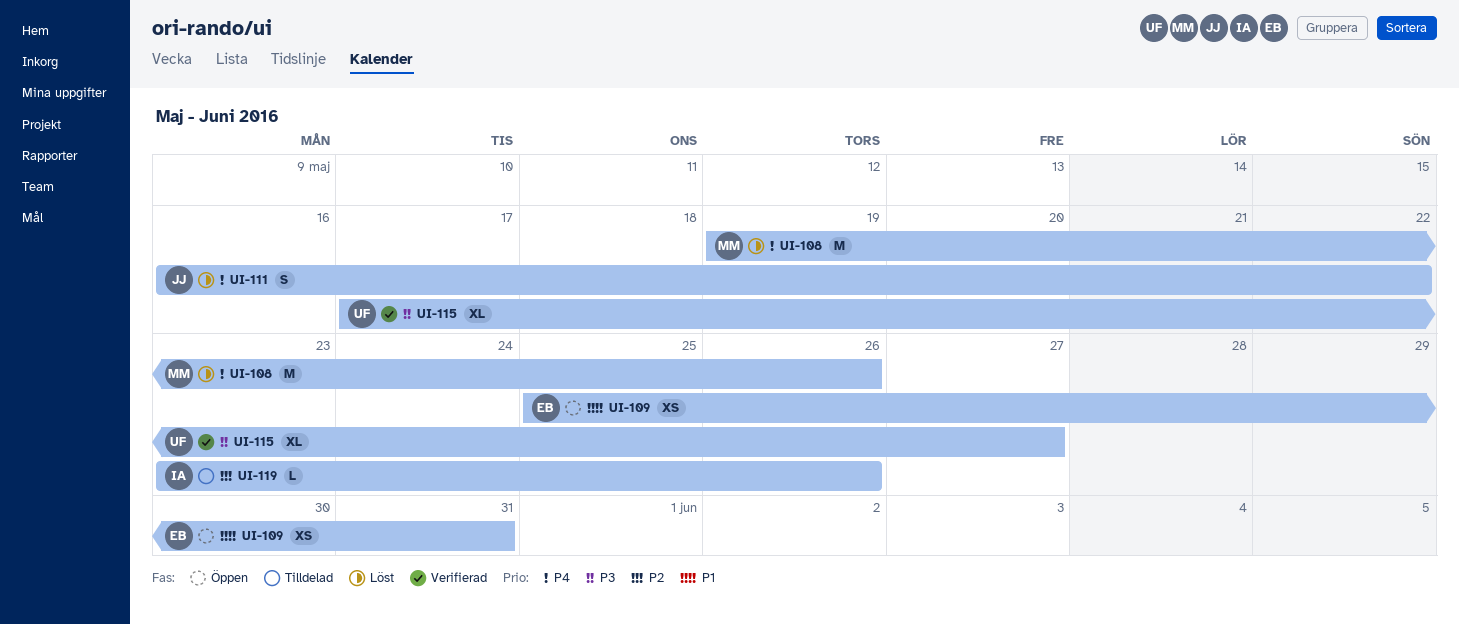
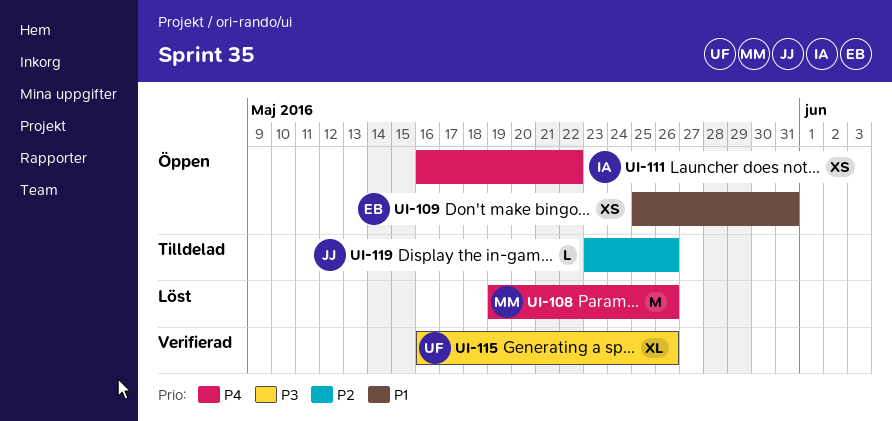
UI-111, status: Löst -> Öppen
UI-111, owner: JJ -> IA
UI-111, estimate: S -> XS
UI-115, start: May 17 -> May 16
UI-115, due: May 27 -> May 26
UI-119, owner: IA -> JJ

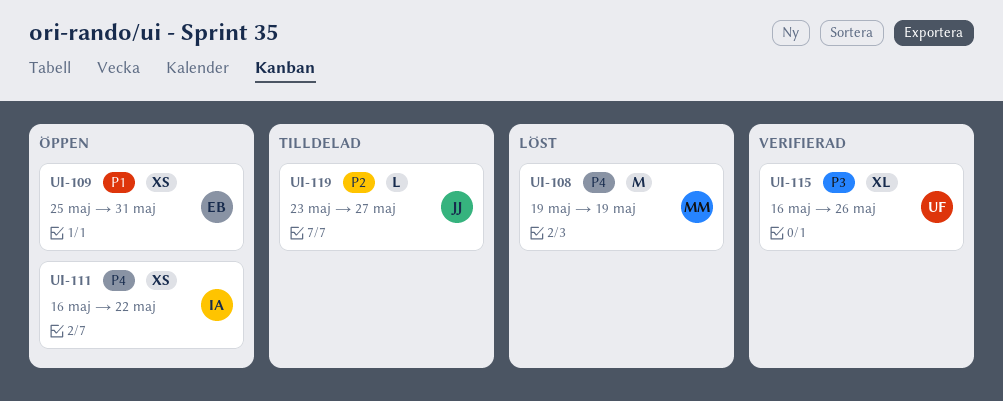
UI-108, due: May 26 -> May 19
UI-119, due: May 26 -> May 27

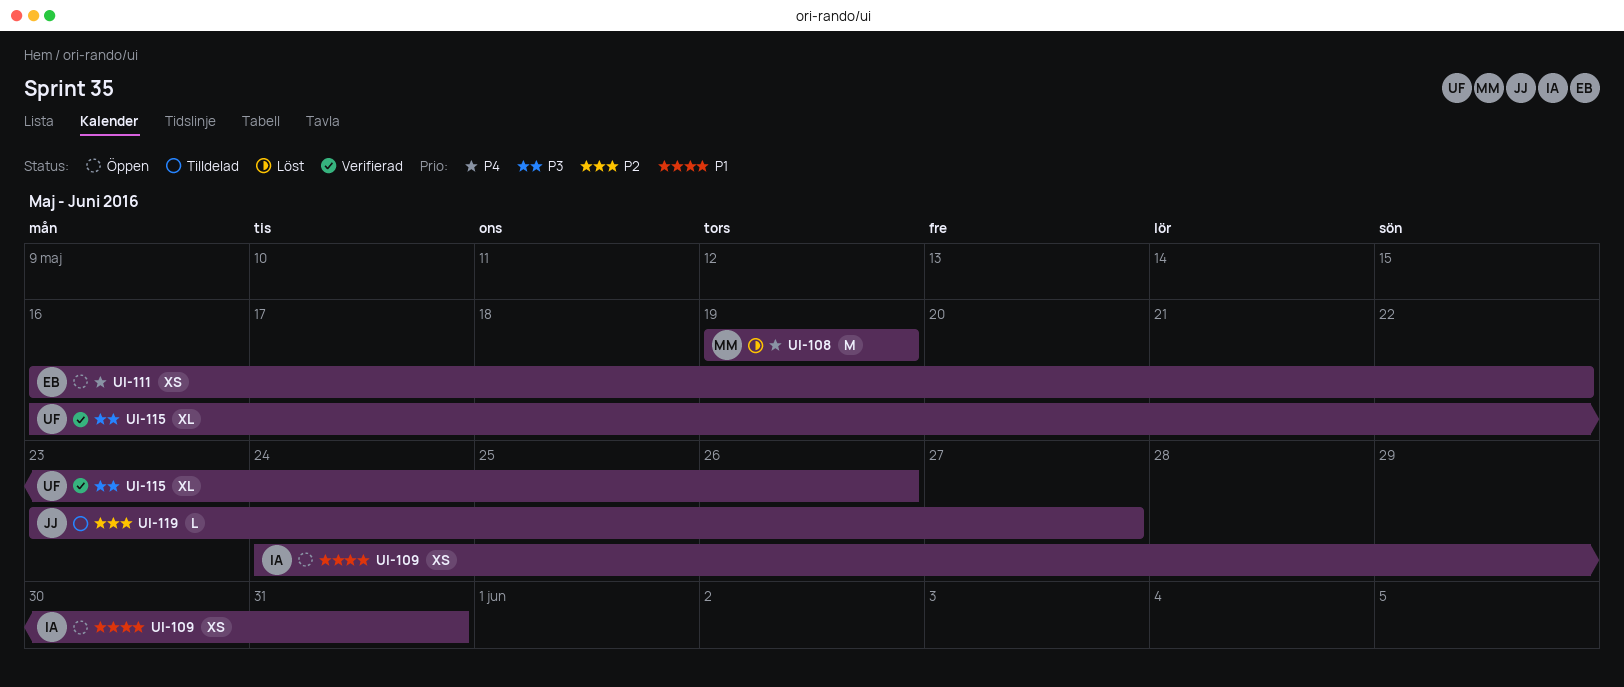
UI-109, owner: EB -> IA
UI-109, start: May 25 -> May 24
UI-111, owner: IA -> EB

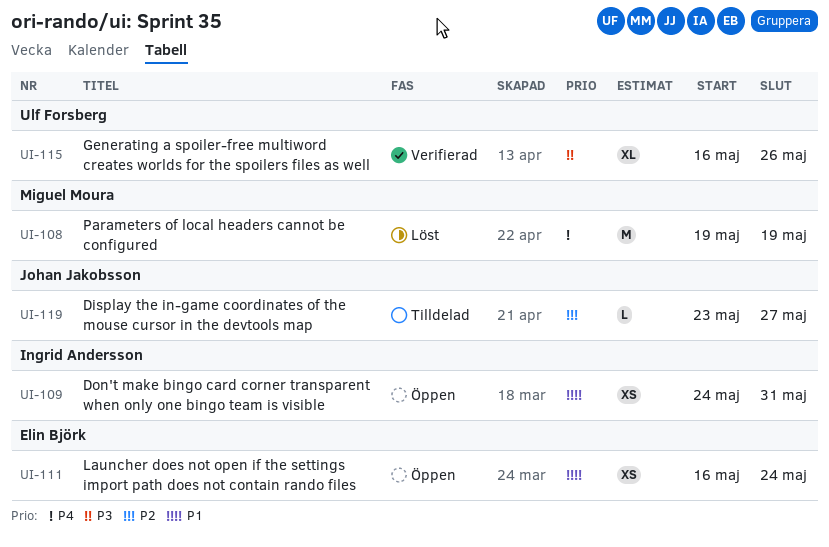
UI-111, priority: P4 -> P1
UI-111, due: May 22 -> May 24

